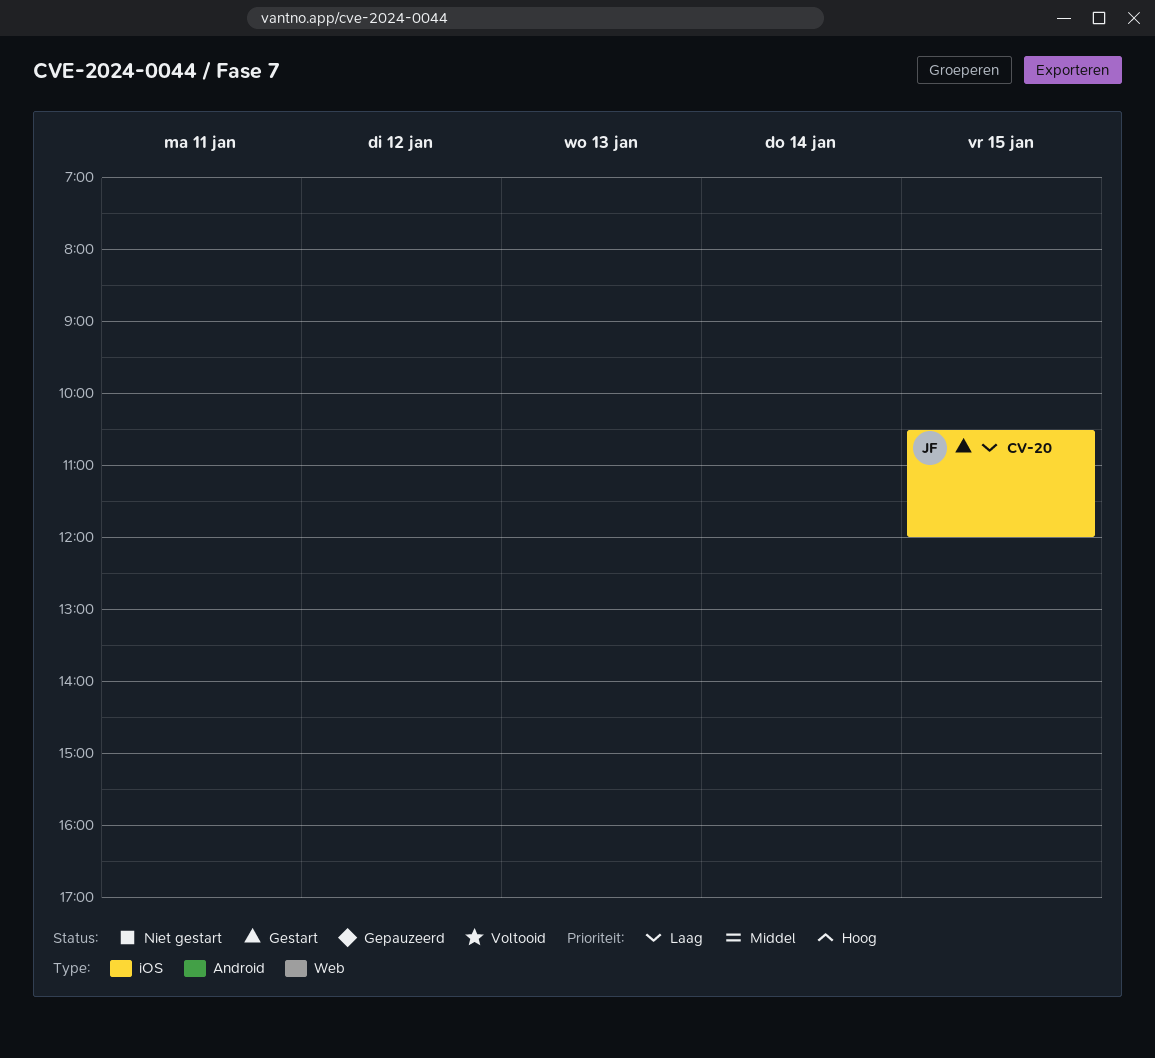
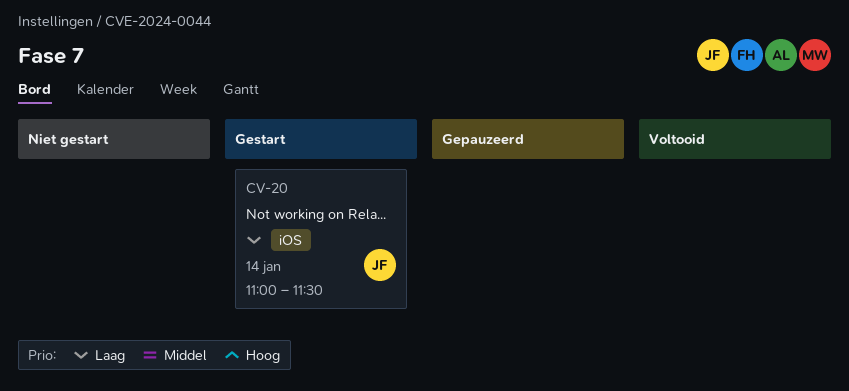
CV-20, day: Jan 15 -> Jan 14
CV-20, begins: 10:30 -> 11:00
CV-20, ends: 12:00 -> 11:30

